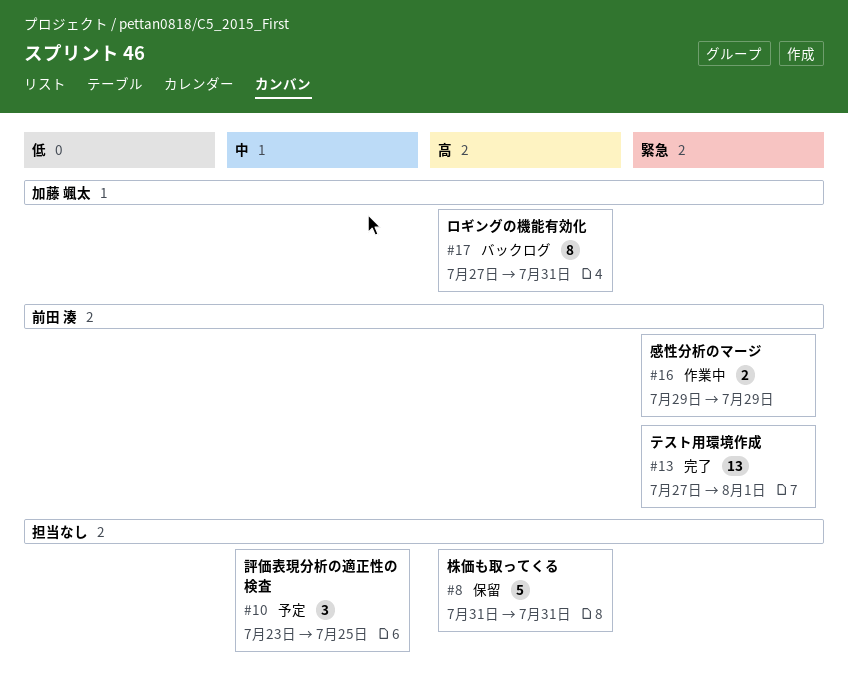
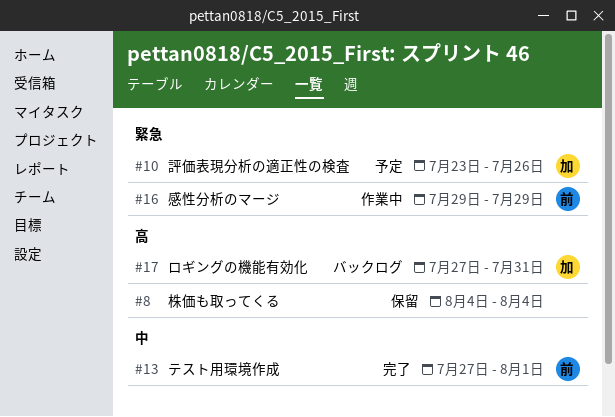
#8, start: Jul 31 -> Aug 4
#8, due: Jul 31 -> Aug 4
#10, owner: none -> 加藤 颯太
#10, priority: 中 -> 緊急
#10, due: Jul 25 -> Jul 26
#13, priority: 緊急 -> 中

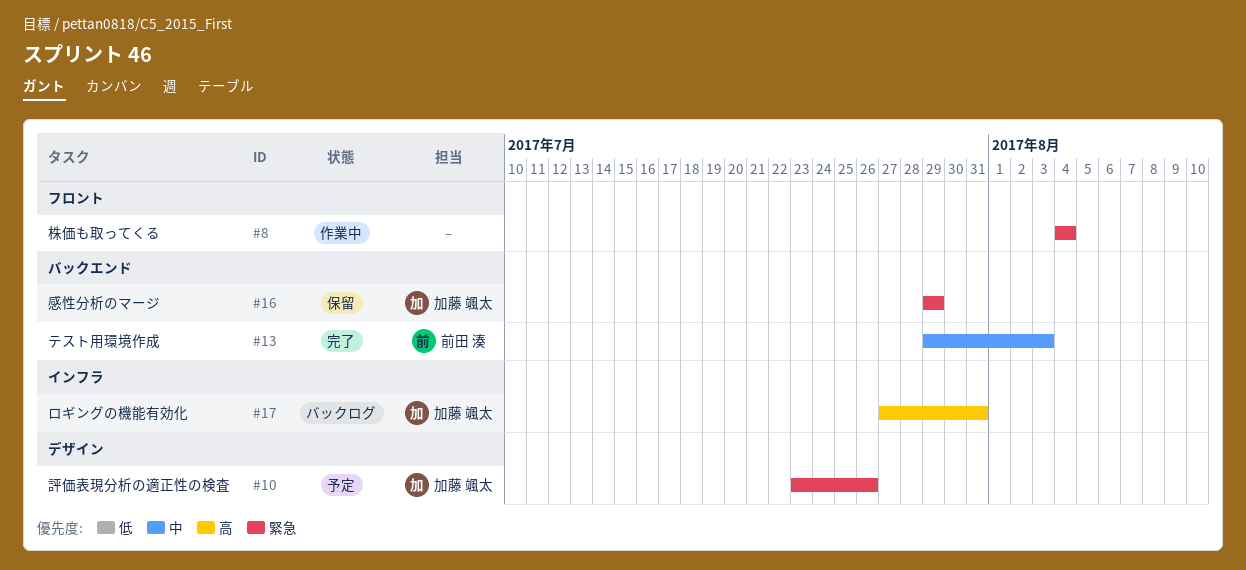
#8, status: 保留 -> 作業中
#8, priority: 高 -> 緊急
#13, start: Jul 27 -> Jul 29
#13, due: Aug 1 -> Aug 3
#16, status: 作業中 -> 保留
#16, owner: 前田 湊 -> 加藤 颯太

